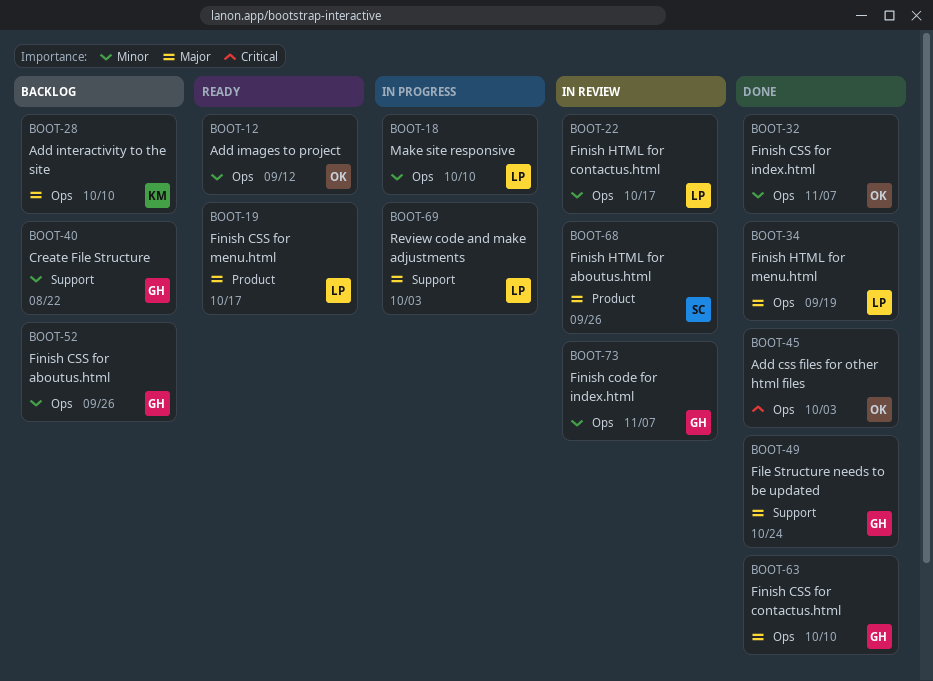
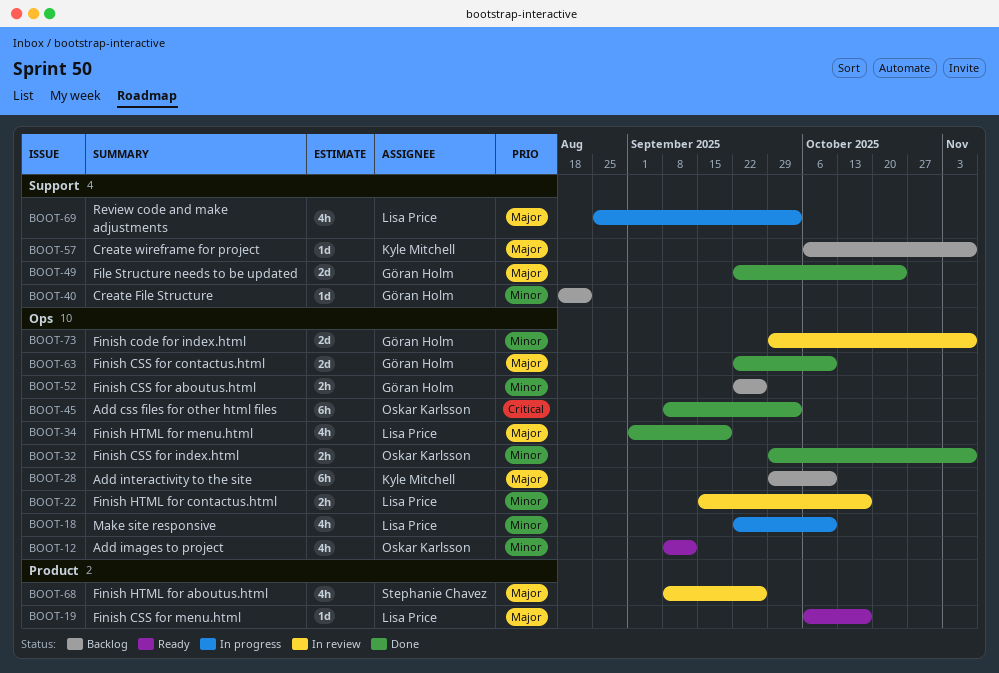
BOOT-57: none -> present

